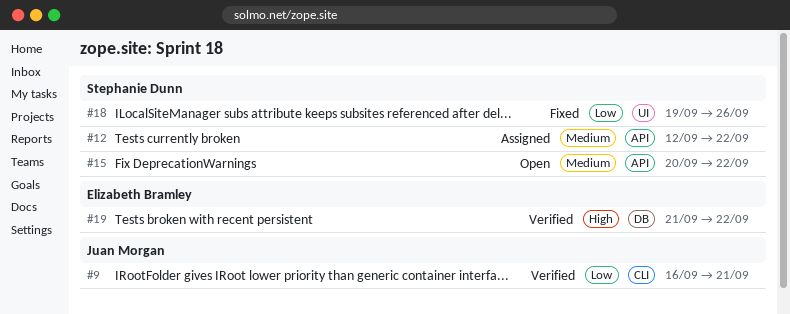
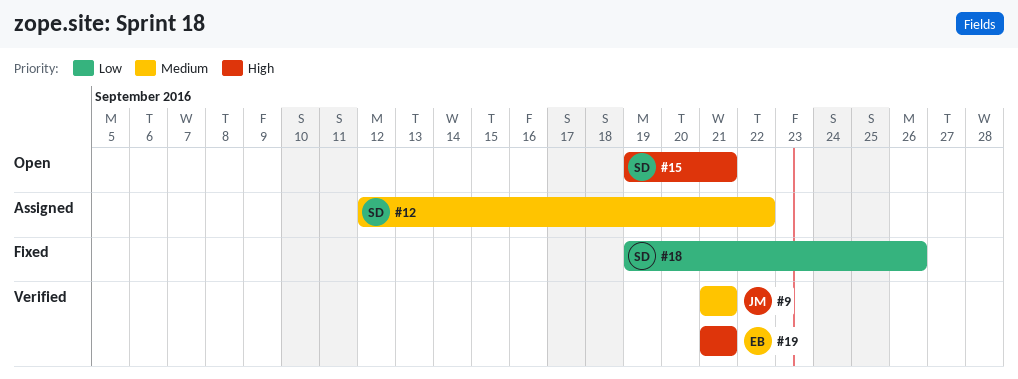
#9, priority: Low -> Medium
#9, start: Sep 16 -> Sep 21
#15, priority: Medium -> High
#15, start: Sep 20 -> Sep 19
#15, due: Sep 22 -> Sep 21
#19, due: Sep 22 -> Sep 21

